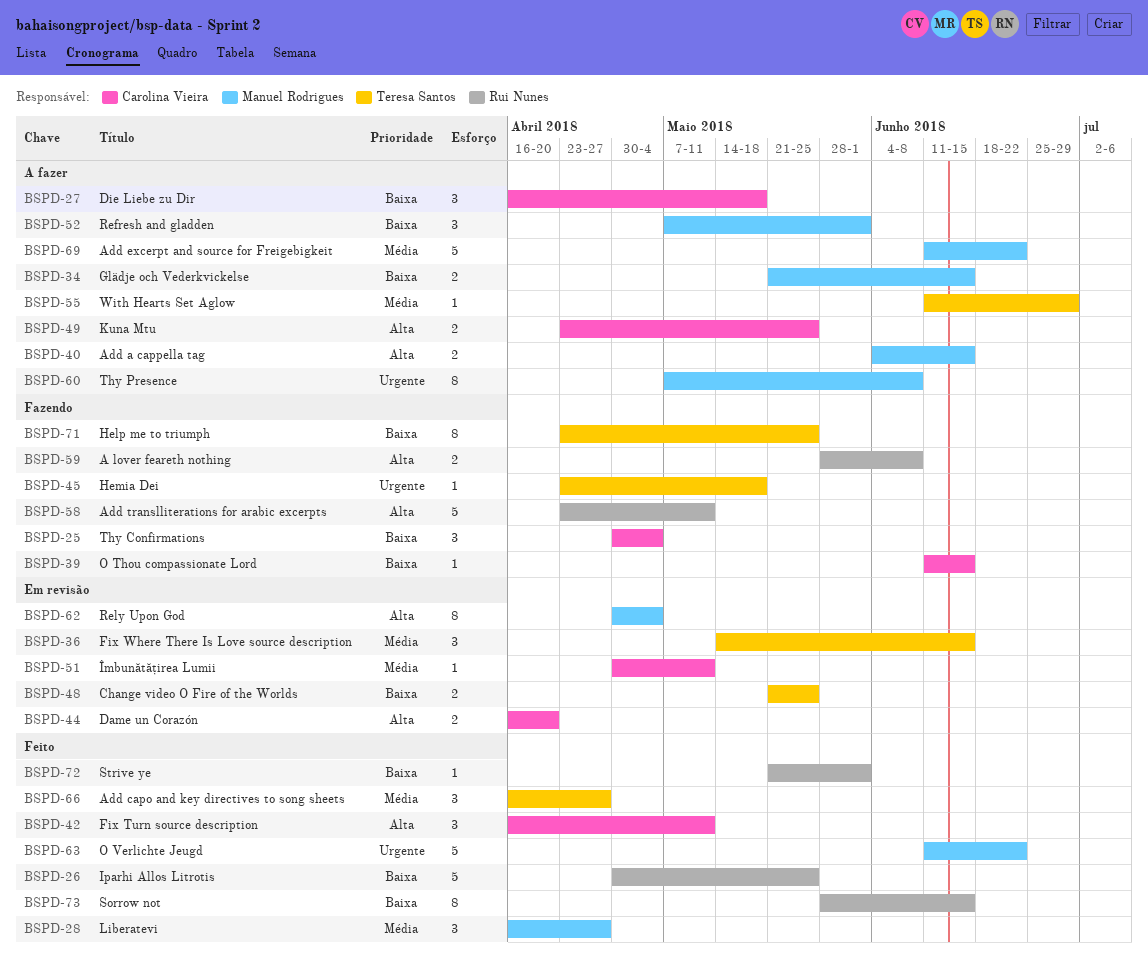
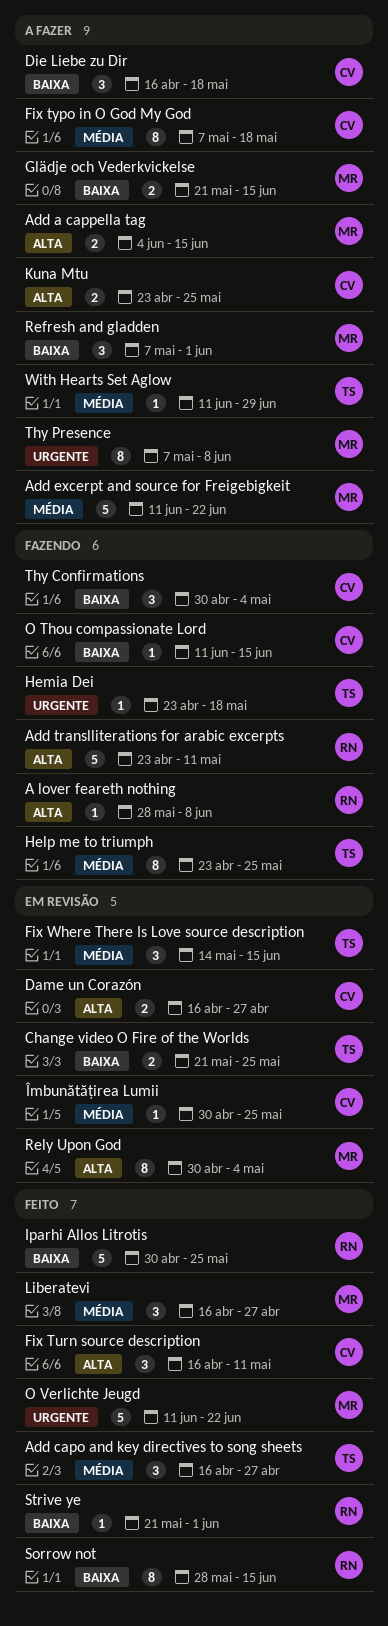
A lover feareth nothing, estimate: 2 -> 1
Dame un Corazón, due: Apr 20 -> Apr 27
Fix typo in O God My God: none -> present
Help me to triumph, priority: Baixa -> Média
Îmbunătățirea Lumii, due: May 11 -> May 25

